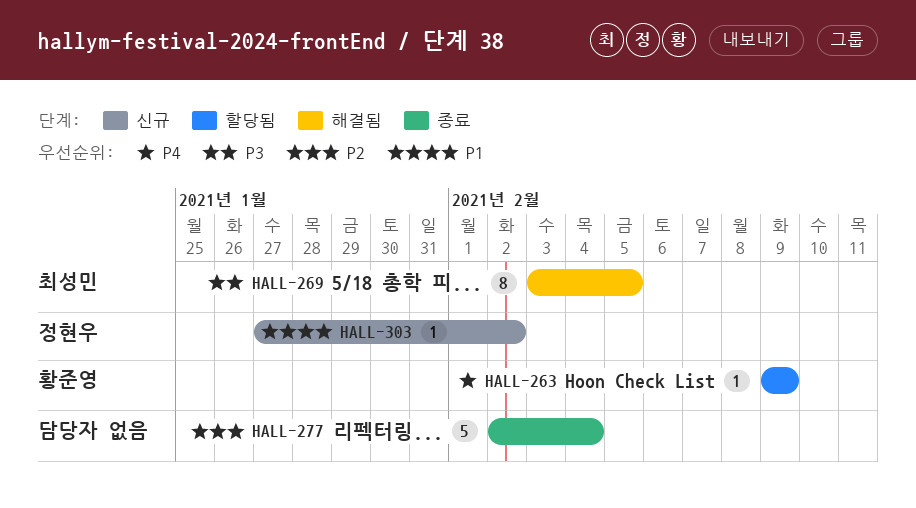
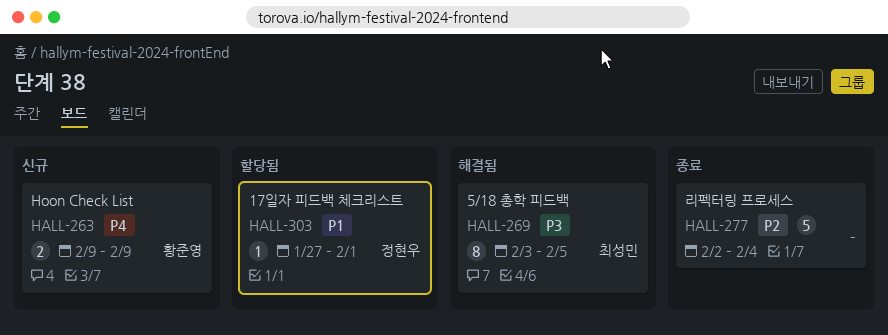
HALL-263, status: 할당됨 -> 신규
HALL-263, estimate: 1 -> 2
HALL-303, status: 신규 -> 할당됨
HALL-303, due: Feb 2 -> Feb 1

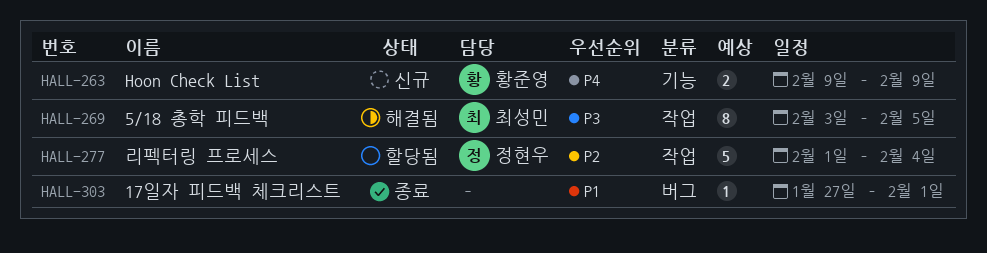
HALL-277, status: 종료 -> 할당됨
HALL-277, owner: none -> 정현우
HALL-277, start: Feb 2 -> Feb 1
HALL-303, status: 할당됨 -> 종료
HALL-303, owner: 정현우 -> none

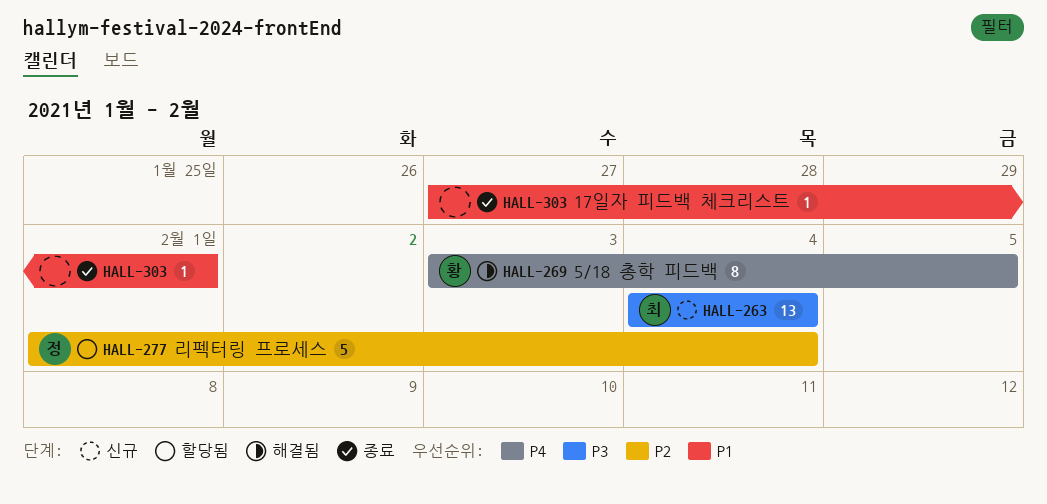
HALL-263, owner: 황준영 -> 최성민
HALL-263, priority: P4 -> P3
HALL-263, estimate: 2 -> 13
HALL-263, start: Feb 9 -> Feb 4
HALL-263, due: Feb 9 -> Feb 4
HALL-269, owner: 최성민 -> 황준영
HALL-269, priority: P3 -> P4

